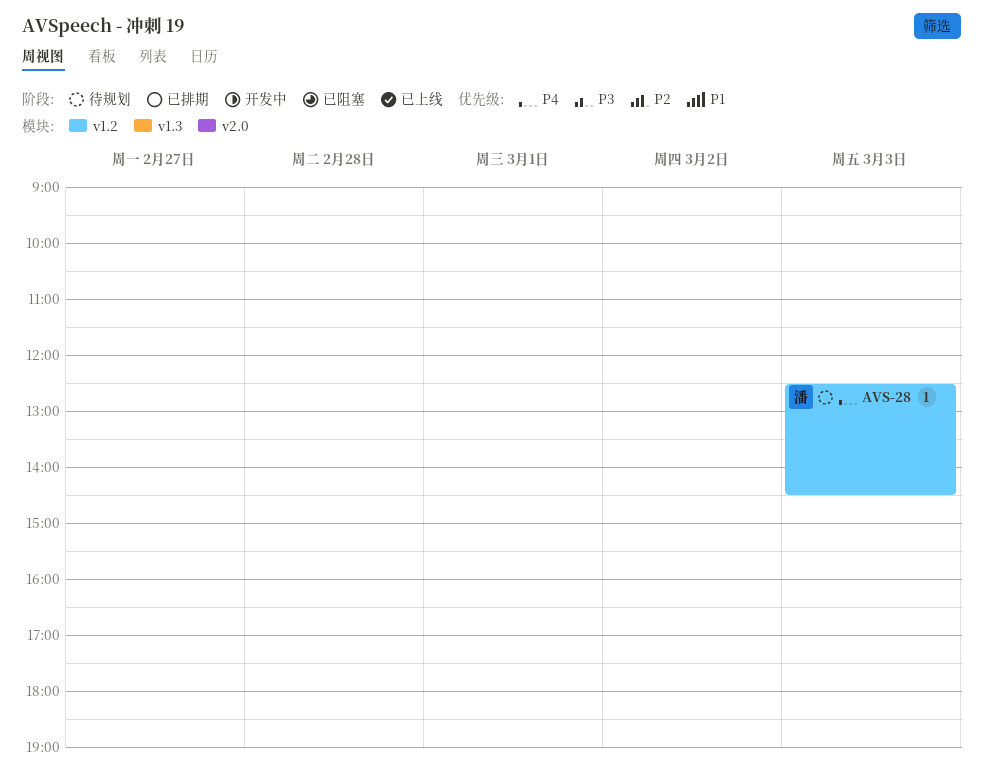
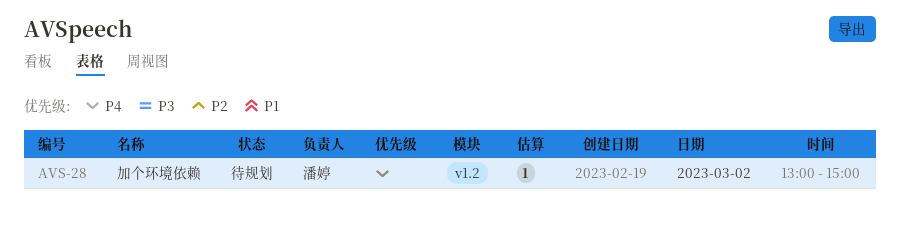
AVS-28, day: Mar 3 -> Mar 2
AVS-28, begins: 12:30 -> 13:00
AVS-28, ends: 14:30 -> 15:00

